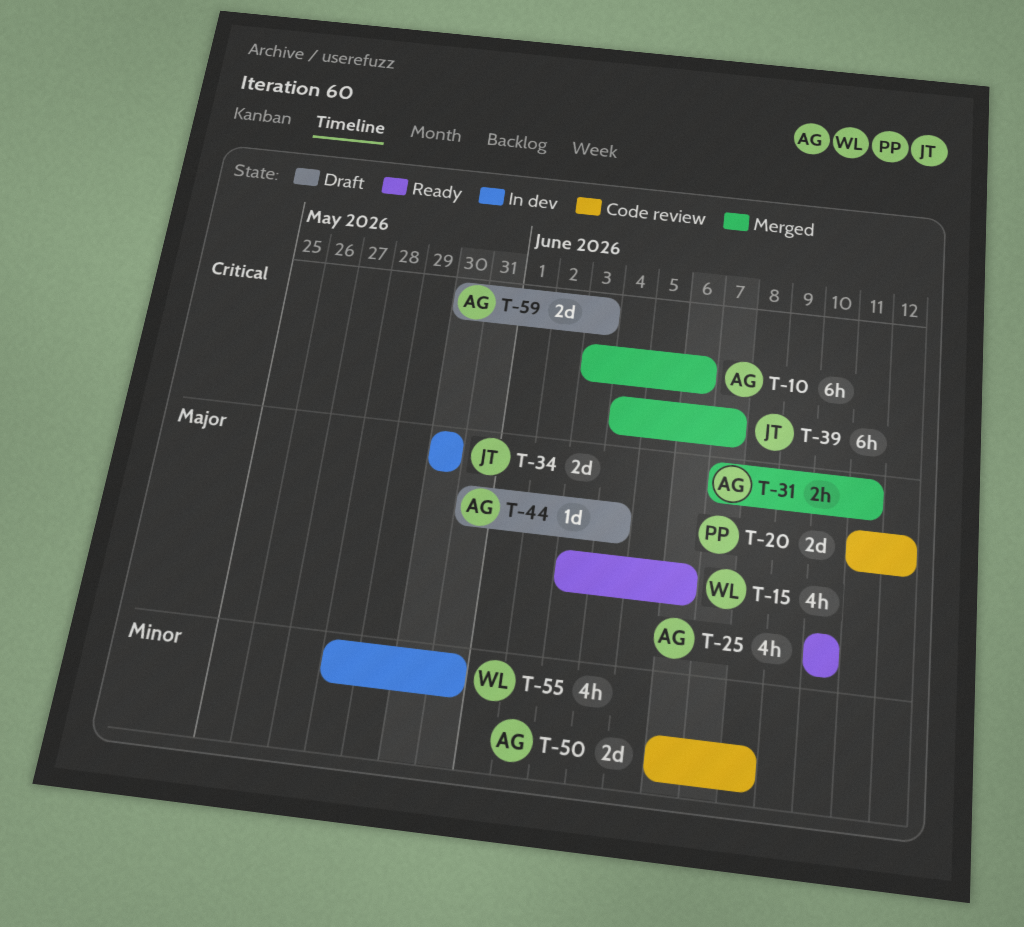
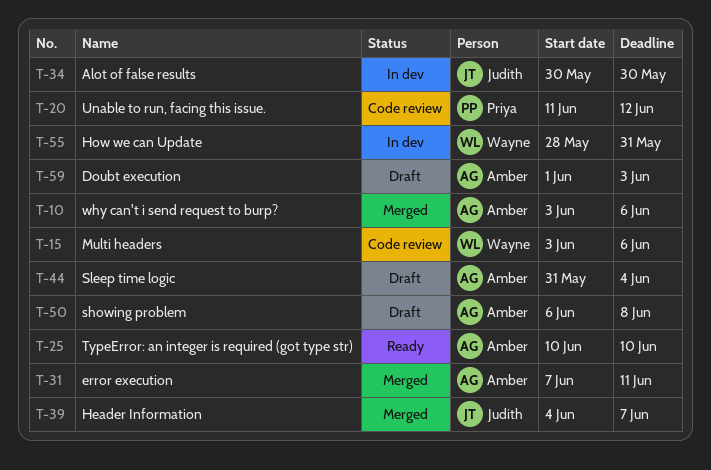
T-15, status: Ready -> Code review
T-50, status: Code review -> Draft
T-59, start: May 30 -> Jun 1

